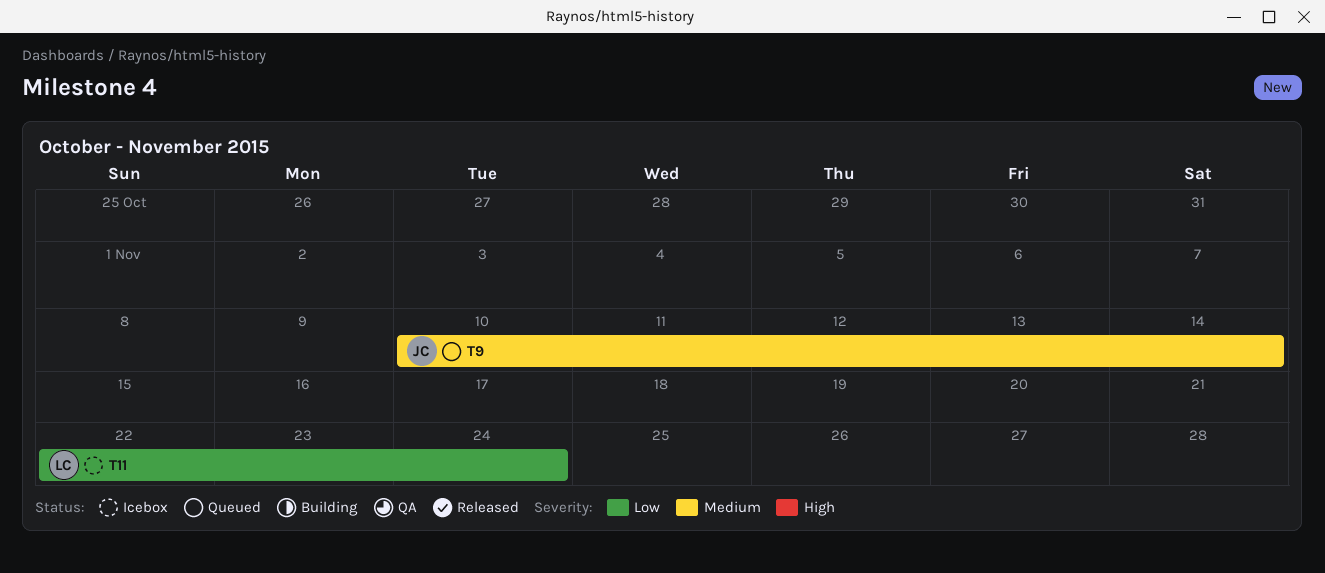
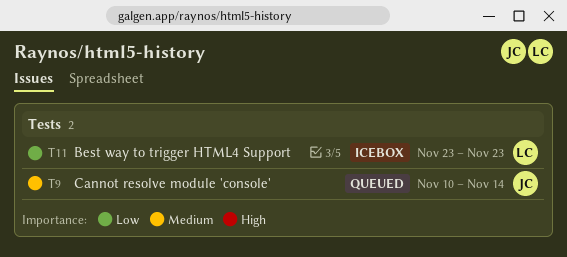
T11, start: Nov 22 -> Nov 23
T11, due: Nov 24 -> Nov 23

